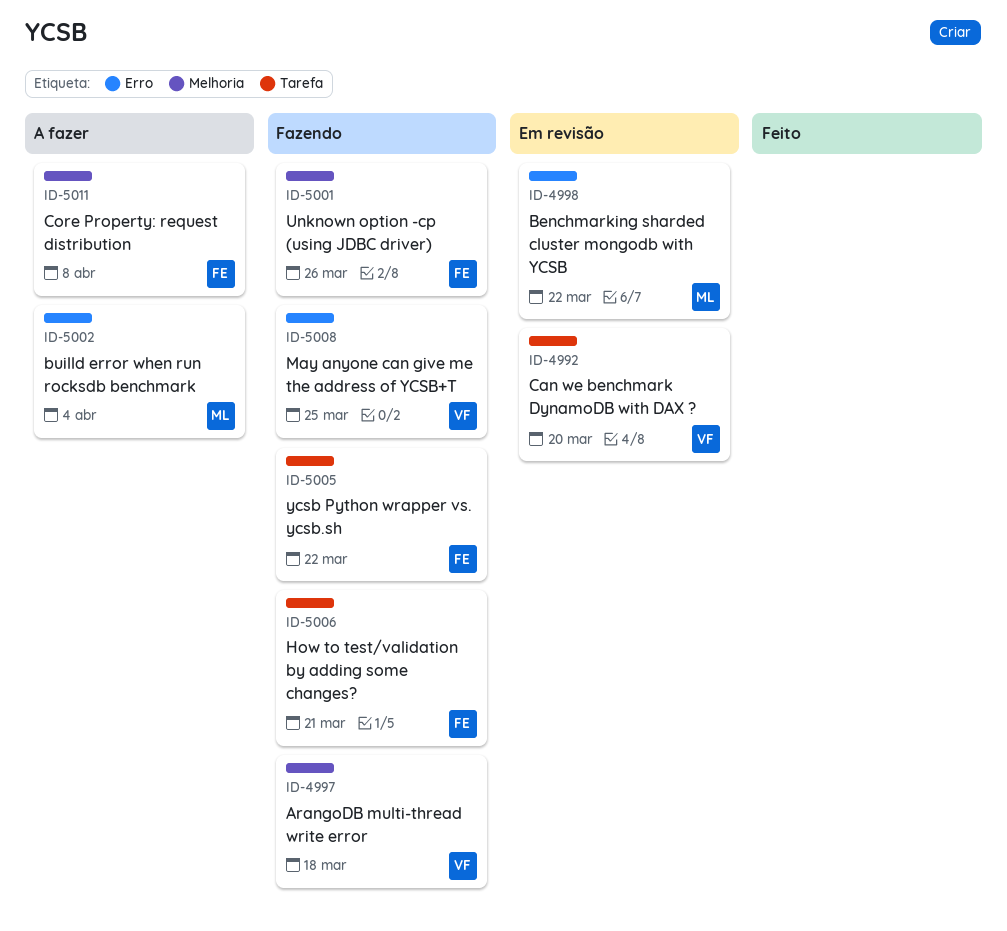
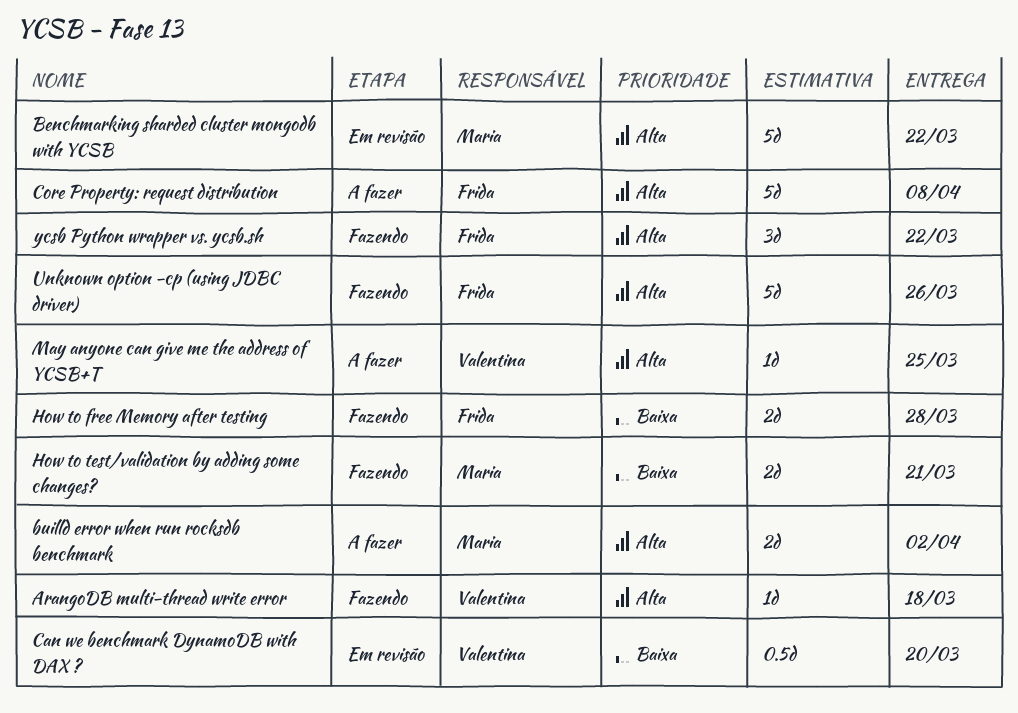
builld error when run rocksdb benchmark, due: Apr 4 -> Apr 2
How to free Memory after testing: none -> present
How to test/validation by adding some changes?, owner: Frida -> Maria
May anyone can give me the address of YCSB+T, status: Fazendo -> A fazer

